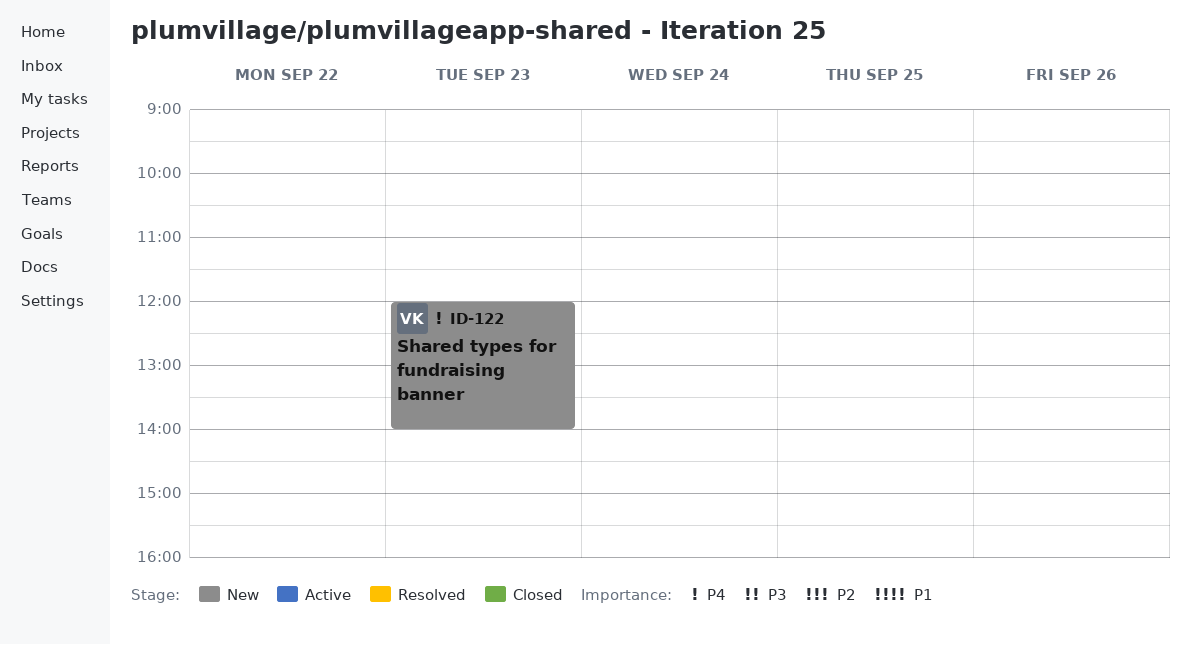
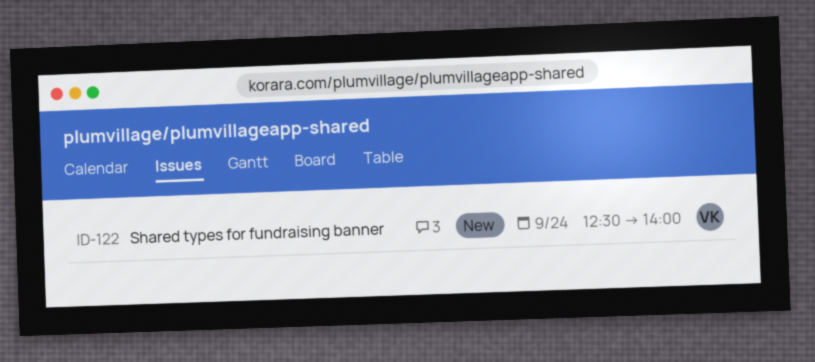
ID-122, day: Sep 23 -> Sep 24
ID-122, begins: 12:00 -> 12:30

